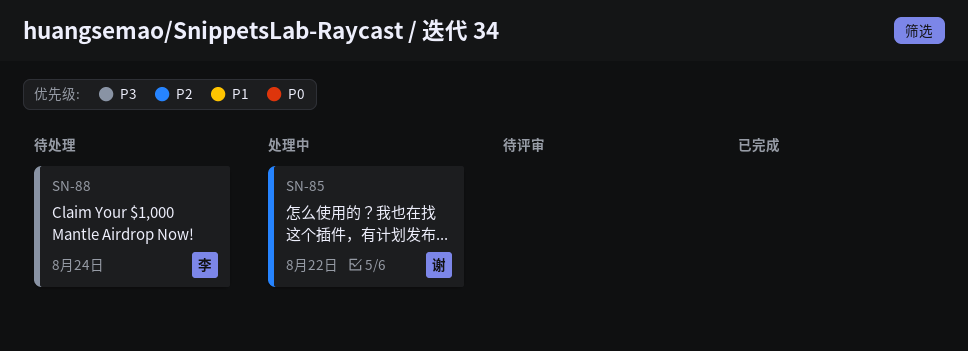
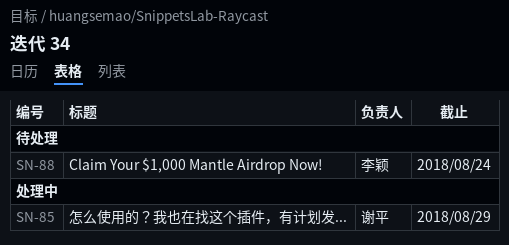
SN-85, due: Aug 22 -> Aug 29

